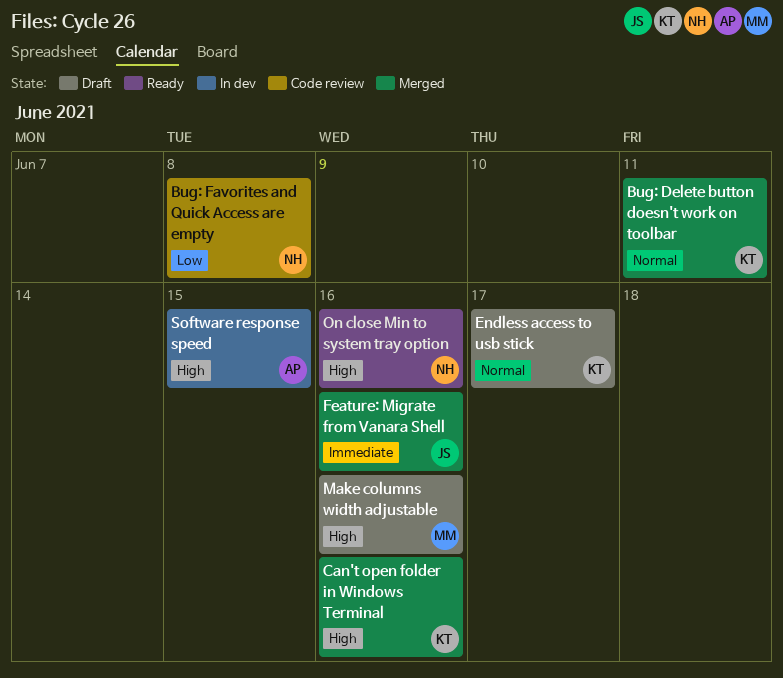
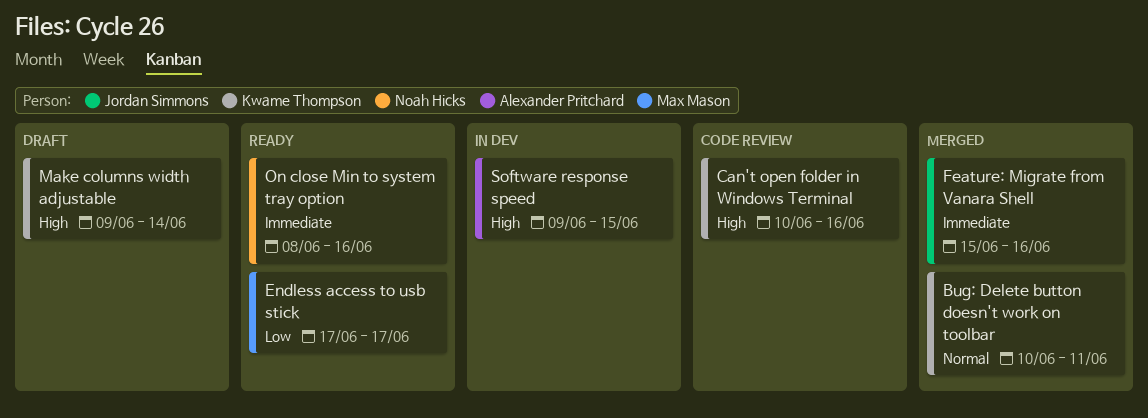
Bug: Favorites and Quick Access are empty: present -> none
Can't open folder in Windows Terminal, status: Merged -> Code review
Endless access to usb stick, status: Draft -> Ready
Endless access to usb stick, owner: Kwame Thompson -> Max Mason
Endless access to usb stick, priority: Normal -> Low
Make columns width adjustable, owner: Max Mason -> Kwame Thompson
Make columns width adjustable, due: Jun 16 -> Jun 14
On close Min to system tray option, priority: High -> Immediate

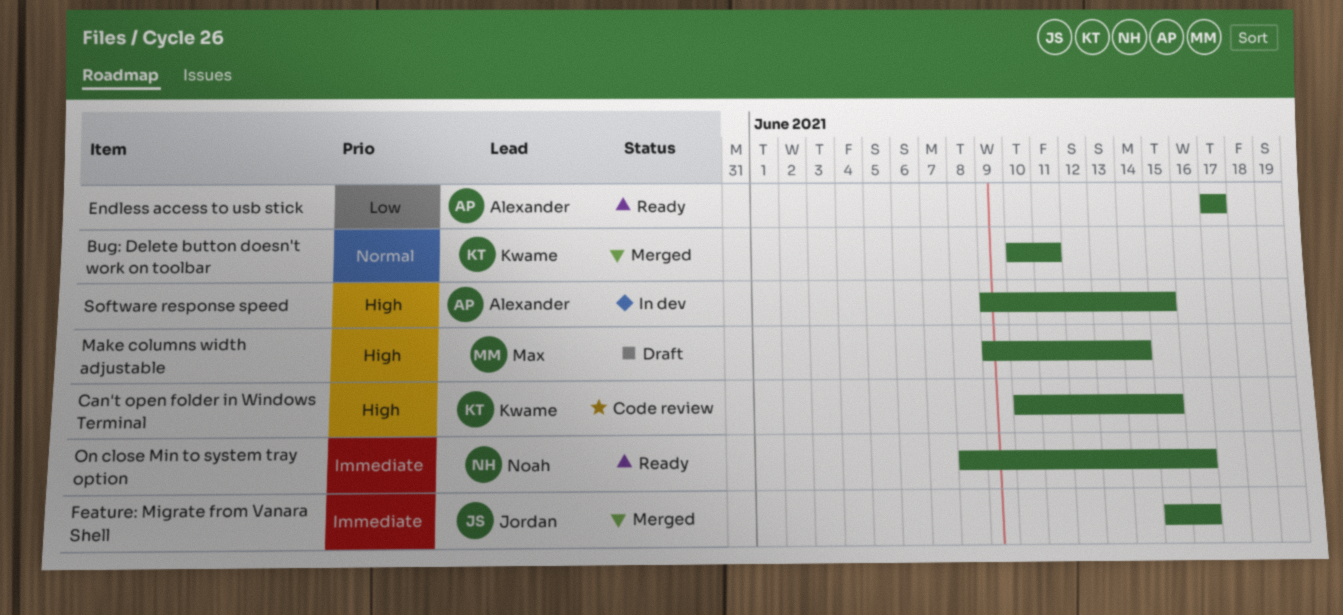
Can't open folder in Windows Terminal, due: Jun 16 -> Jun 15
Endless access to usb stick, owner: Max Mason -> Alexander Pritchard
Make columns width adjustable, owner: Kwame Thompson -> Max Mason

